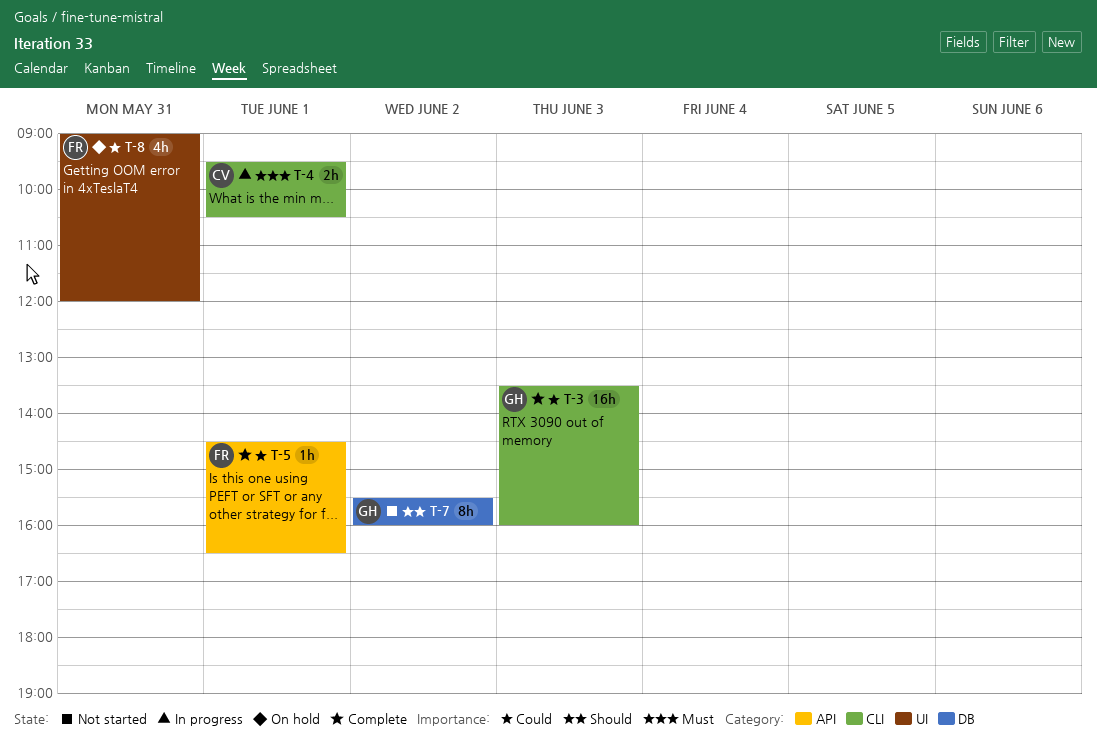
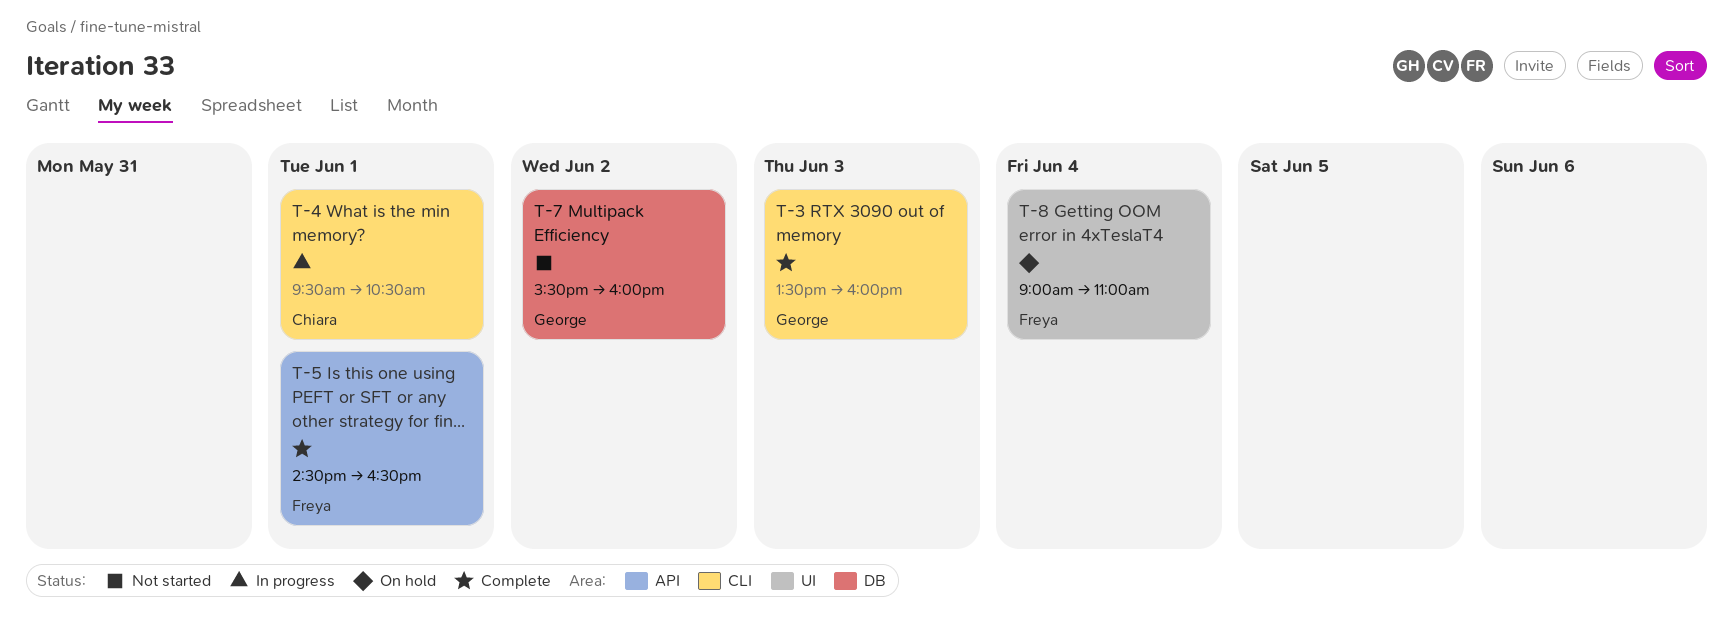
T-8, day: May 31 -> Jun 4
T-8, ends: 12:00 -> 11:00

